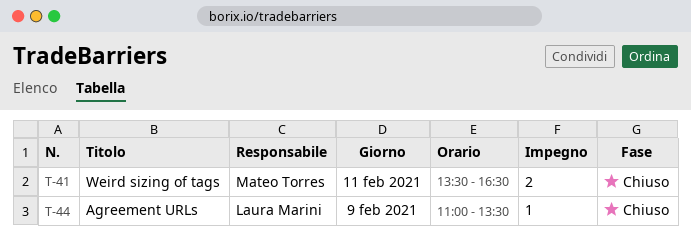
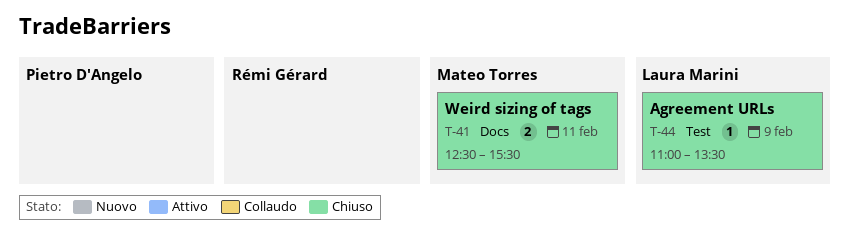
T-41, begins: 13:30 -> 12:30
T-41, ends: 16:30 -> 15:30

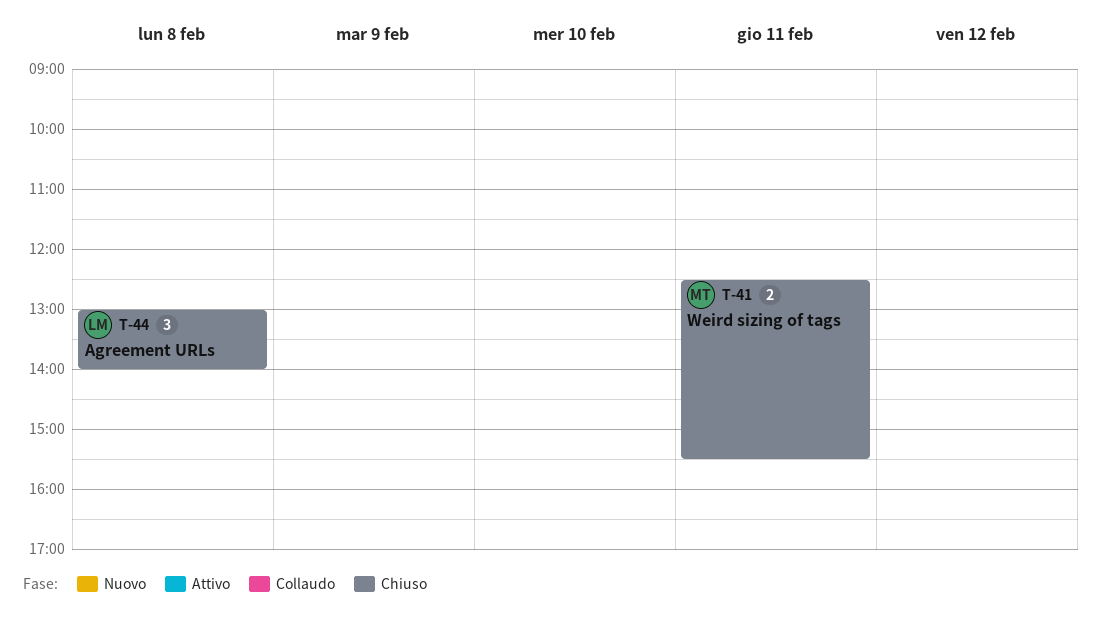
T-44, estimate: 1 -> 3
T-44, day: Feb 9 -> Feb 8
T-44, begins: 11:00 -> 13:00
T-44, ends: 13:30 -> 14:00

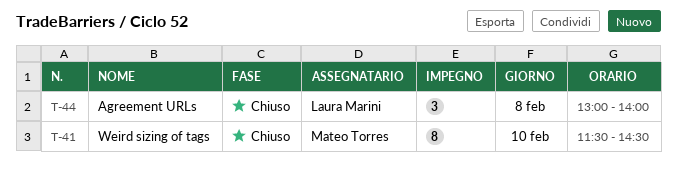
T-41, estimate: 2 -> 8
T-41, day: Feb 11 -> Feb 10
T-41, begins: 12:30 -> 11:30
T-41, ends: 15:30 -> 14:30

